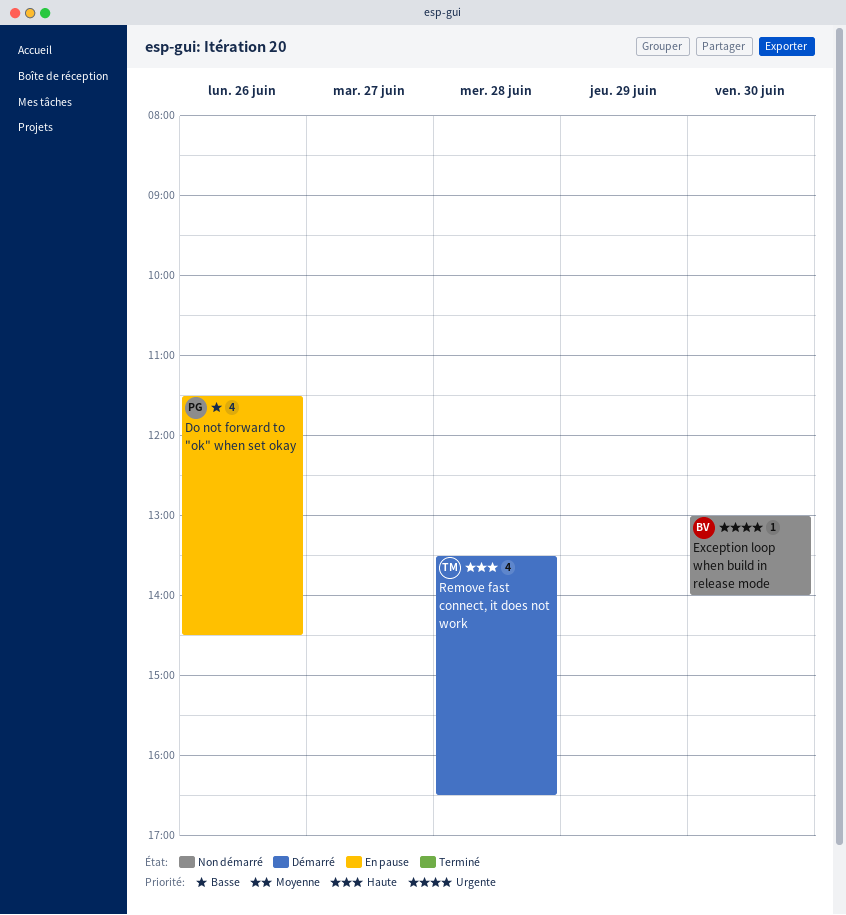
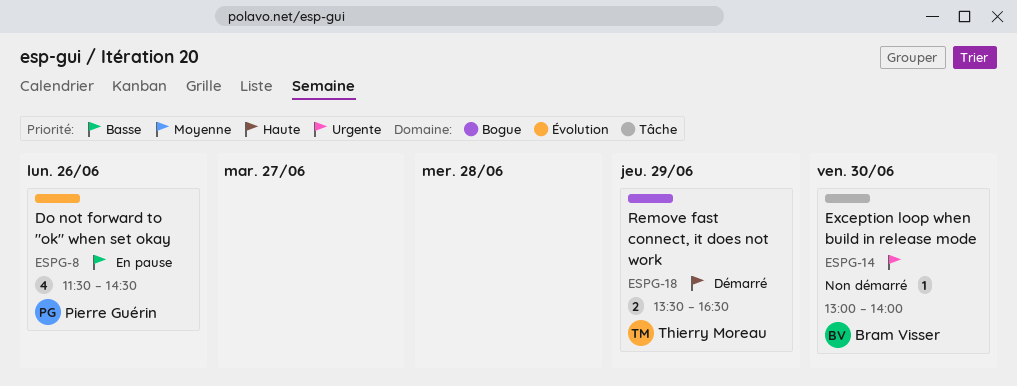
Remove fast connect, it does not work, estimate: 4 -> 2
Remove fast connect, it does not work, day: Jun 28 -> Jun 29

